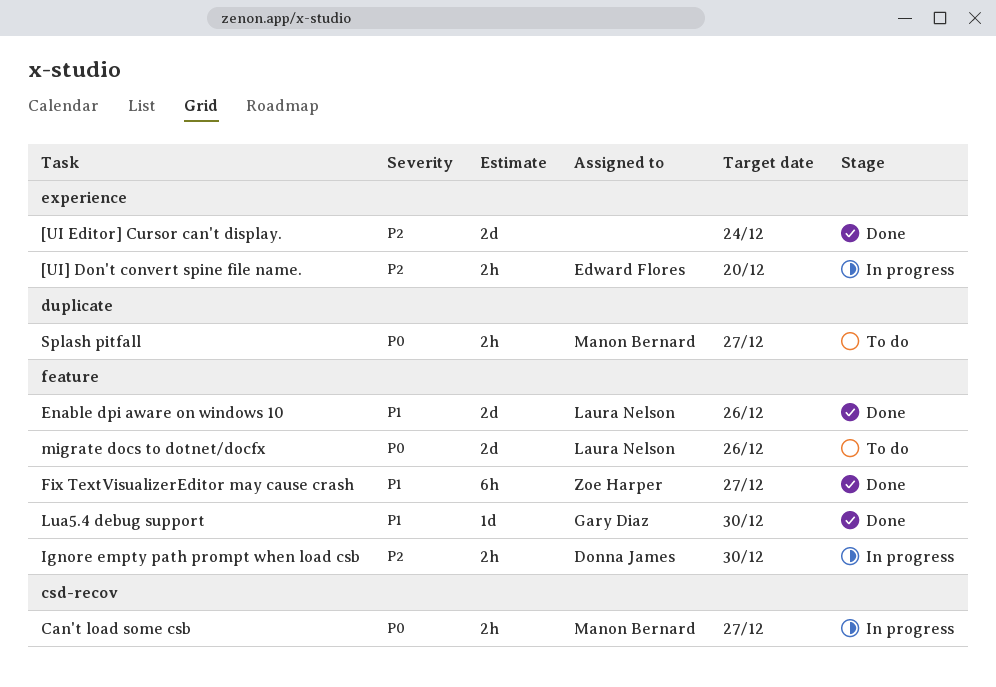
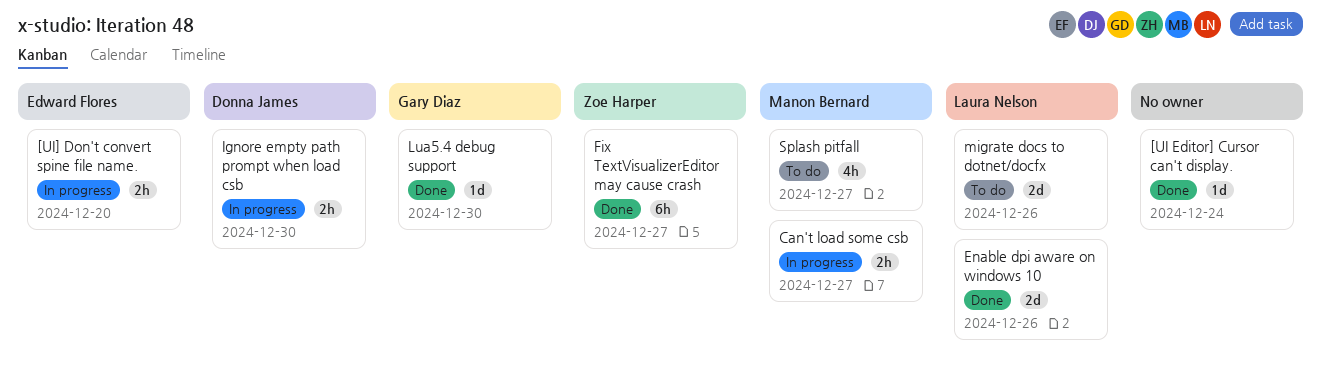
[UI Editor] Cursor can't display., estimate: 2d -> 1d
Splash pitfall, estimate: 2h -> 4h

